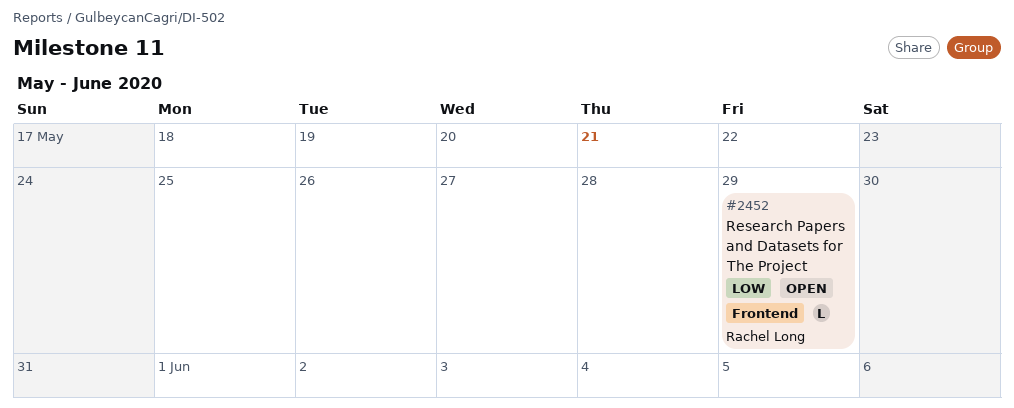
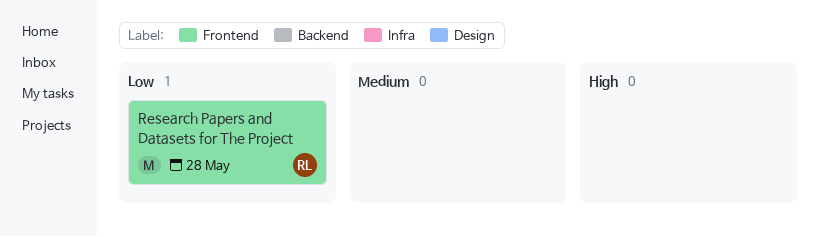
Research Papers and Datasets for The Project, estimate: L -> M
Research Papers and Datasets for The Project, due: May 29 -> May 28

